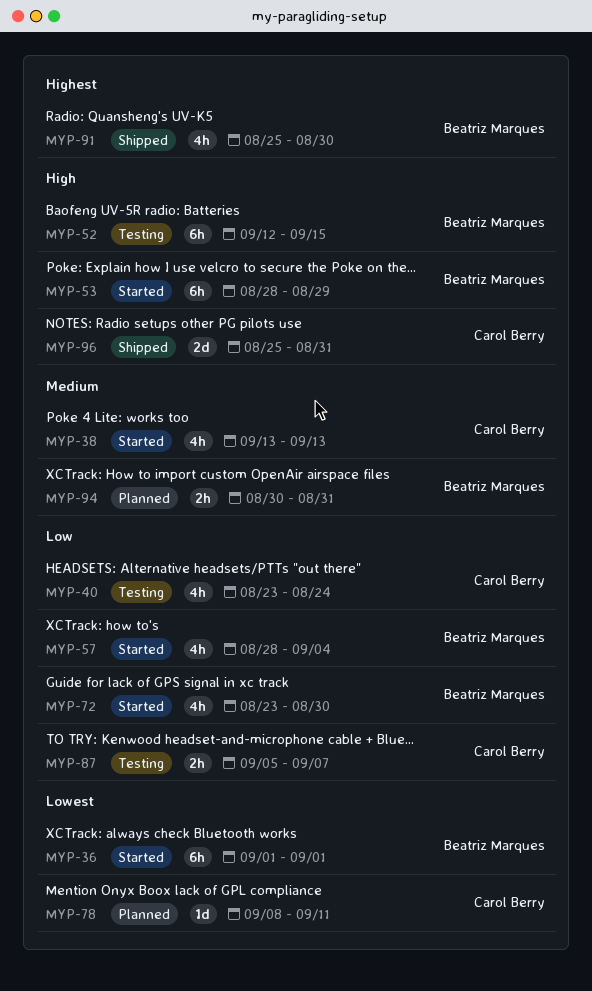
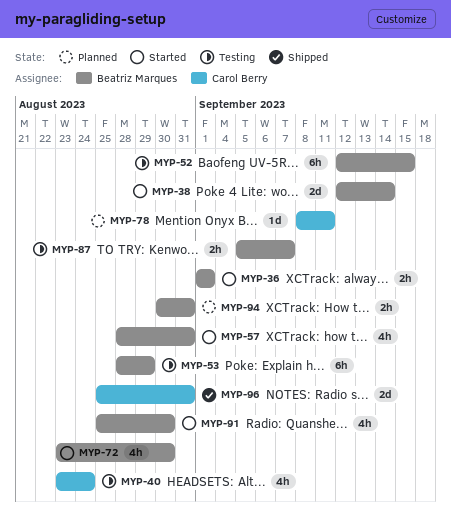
MYP-36, estimate: 6h -> 2h
MYP-38, owner: Carol Berry -> Beatriz Marques
MYP-38, estimate: 4h -> 2d
MYP-38, start: Sep 13 -> Sep 12
MYP-38, due: Sep 13 -> Sep 14
MYP-53, status: Started -> Testing
MYP-57, due: Sep 4 -> Aug 31
MYP-87, owner: Carol Berry -> Beatriz Marques
MYP-91, status: Shipped -> Started

